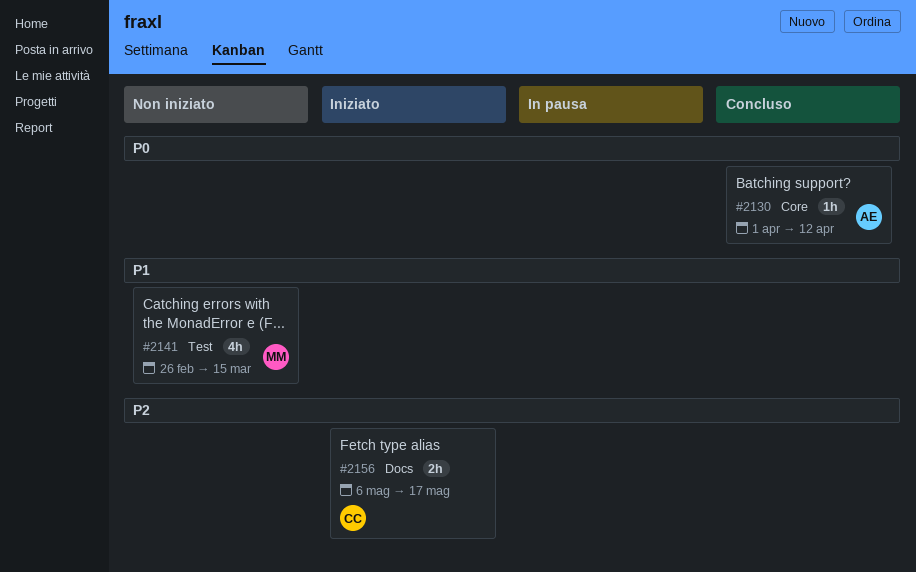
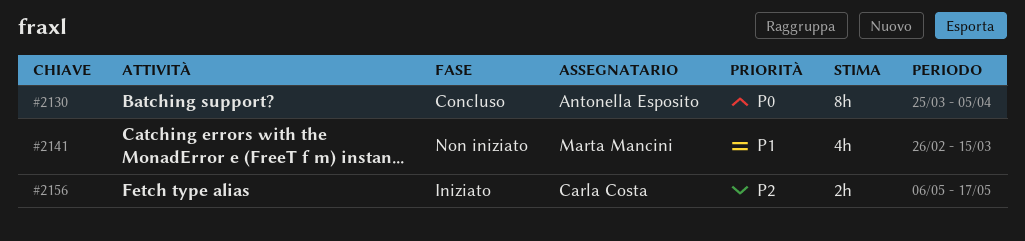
#2130, estimate: 1h -> 8h
#2130, start: Apr 1 -> Mar 25
#2130, due: Apr 12 -> Apr 5

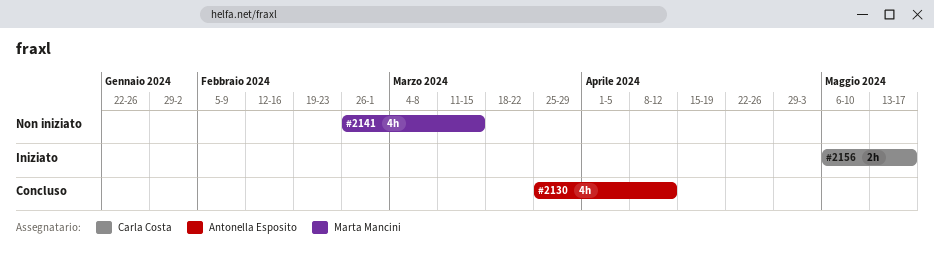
#2130, estimate: 8h -> 4h
#2130, due: Apr 5 -> Apr 12

